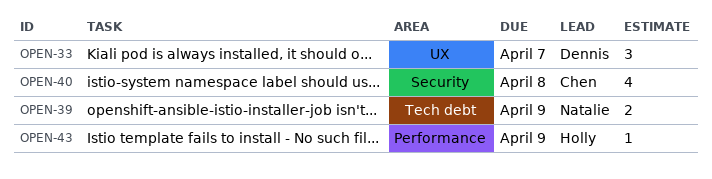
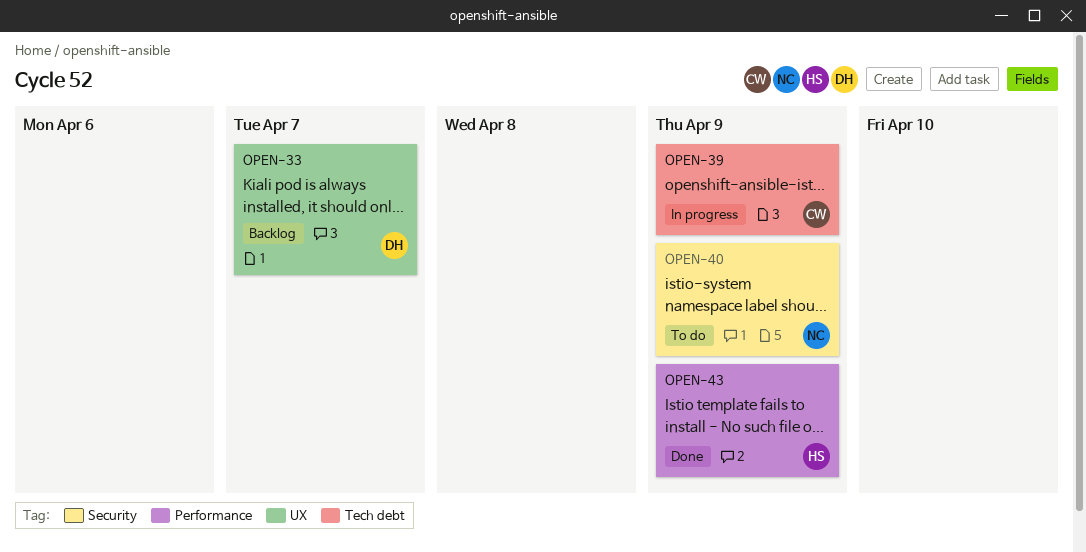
OPEN-39, owner: Natalie -> Chen
OPEN-40, owner: Chen -> Natalie
OPEN-40, due: Apr 8 -> Apr 9

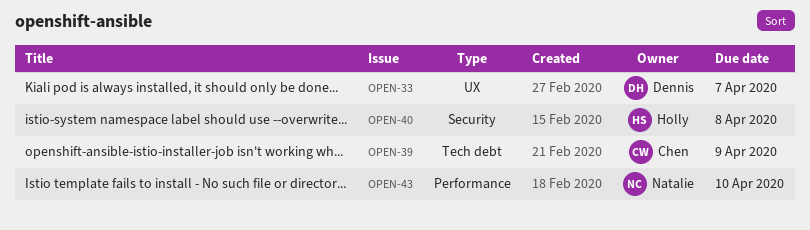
OPEN-40, owner: Natalie -> Holly
OPEN-40, due: Apr 9 -> Apr 8
OPEN-43, owner: Holly -> Natalie
OPEN-43, due: Apr 9 -> Apr 10

